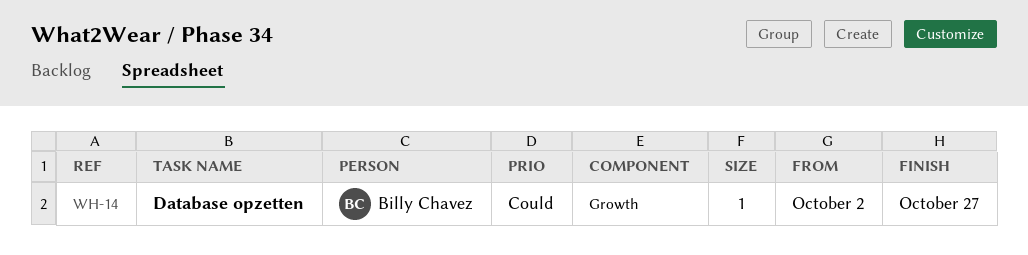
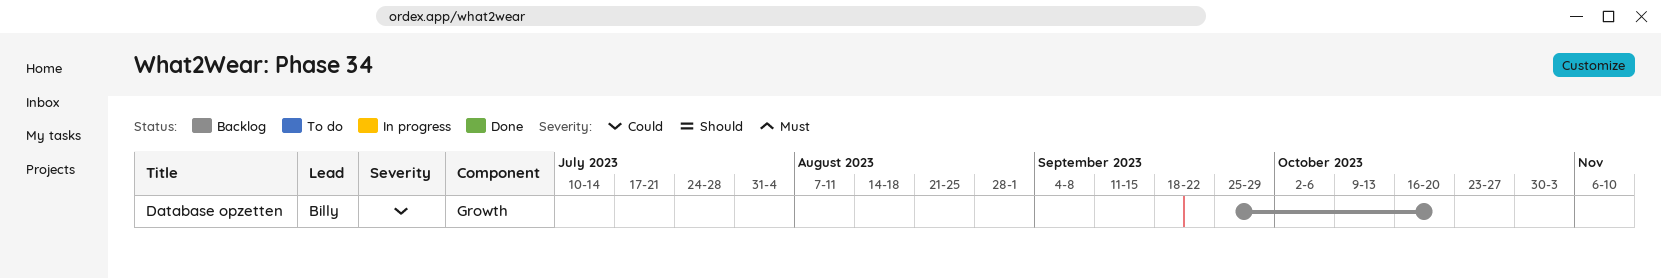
Database opzetten, start: Oct 2 -> Sep 25
Database opzetten, due: Oct 27 -> Oct 20

